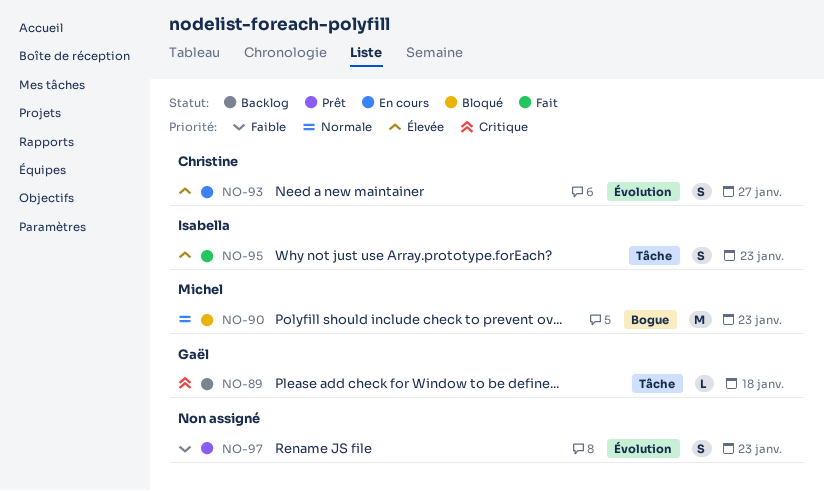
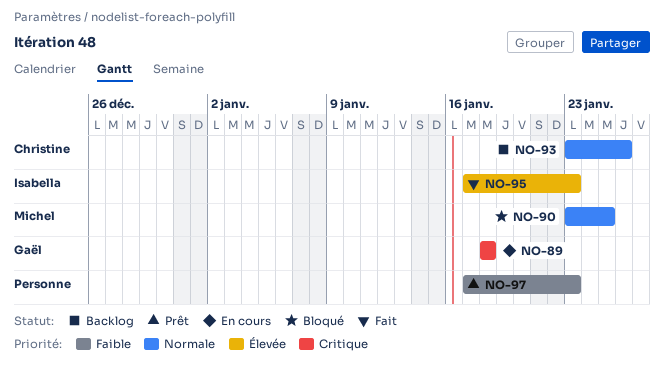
NO-89, status: Backlog -> En cours
NO-90, due: Jan 23 -> Jan 25
NO-93, status: En cours -> Backlog
NO-93, priority: Élevée -> Normale
NO-93, due: Jan 27 -> Jan 26

